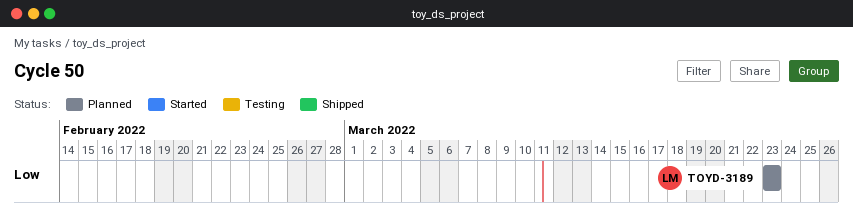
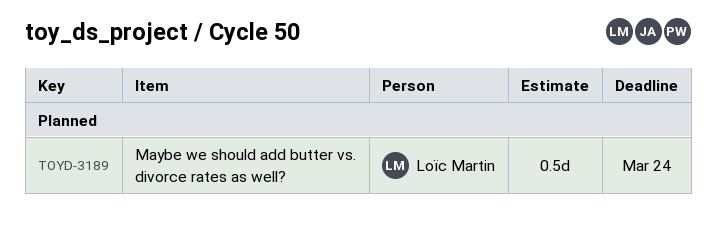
TOYD-3189, due: Mar 23 -> Mar 24

